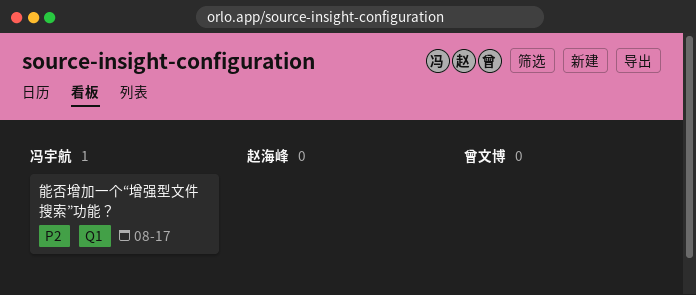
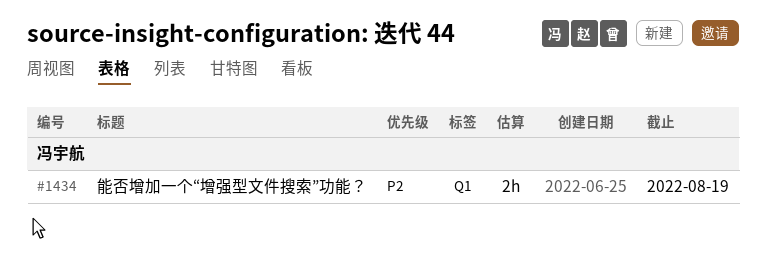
能否增加一个“增强型文件搜索”功能？, due: Aug 17 -> Aug 19

